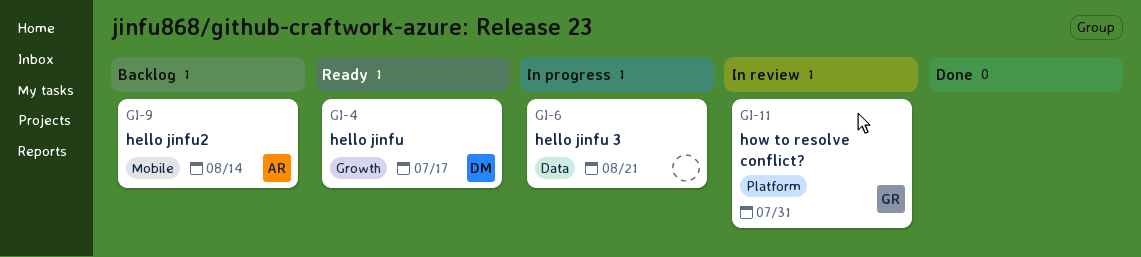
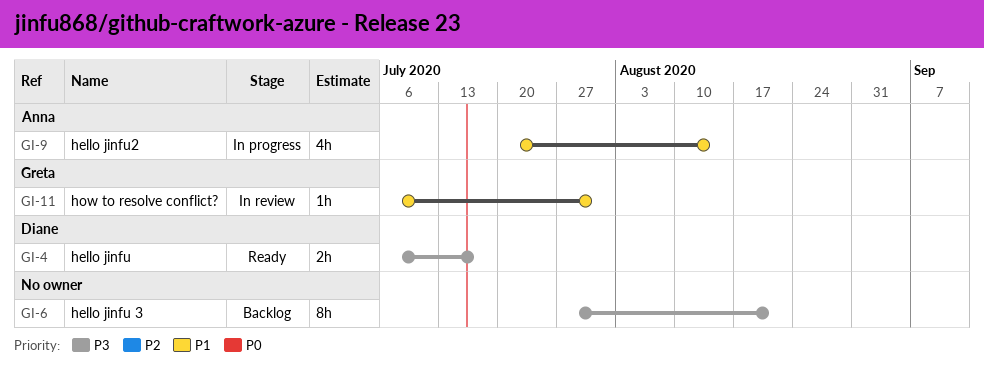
GI-6, status: In progress -> Backlog
GI-9, status: Backlog -> In progress

